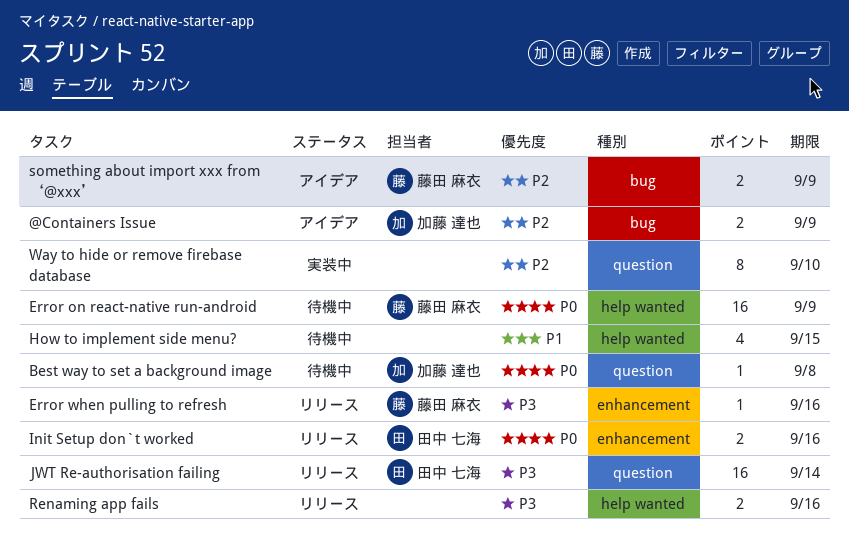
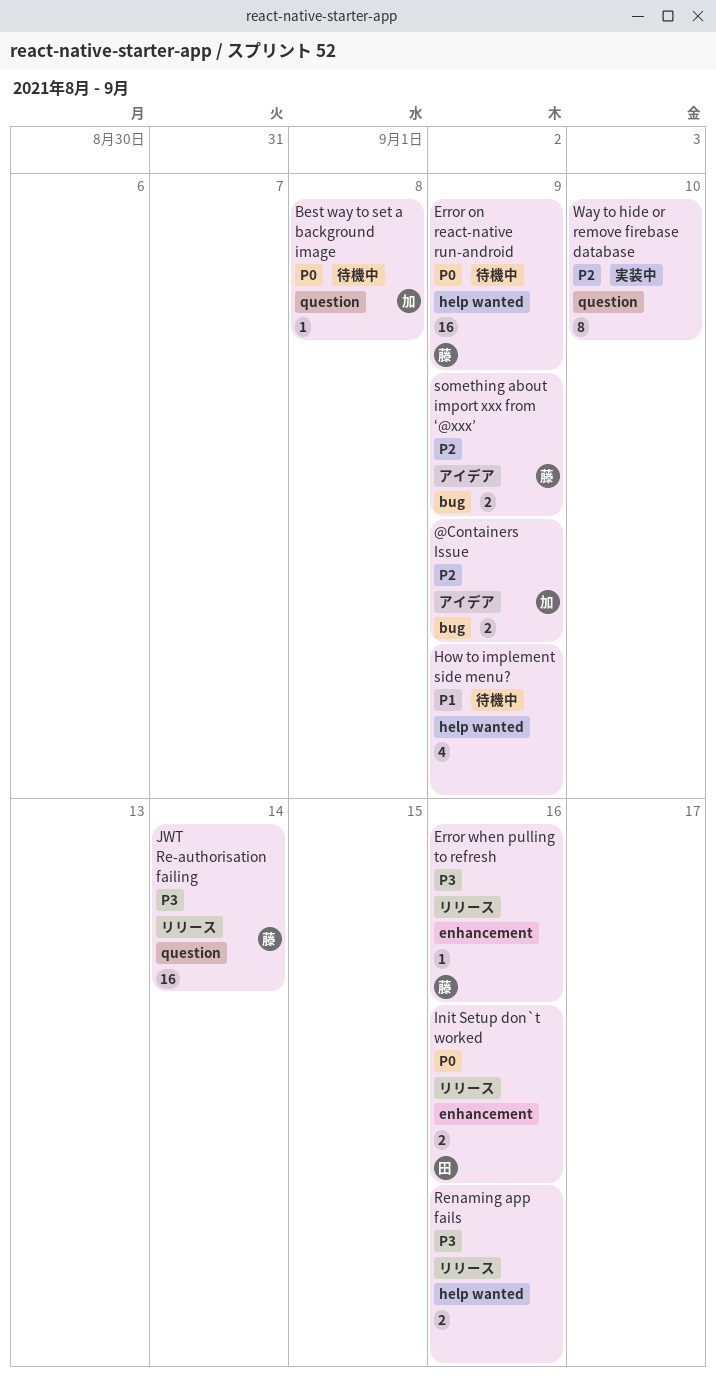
How to implement side menu?, due: Sep 15 -> Sep 9
JWT Re-authorisation failing, owner: 田中 七海 -> 藤田 麻衣

